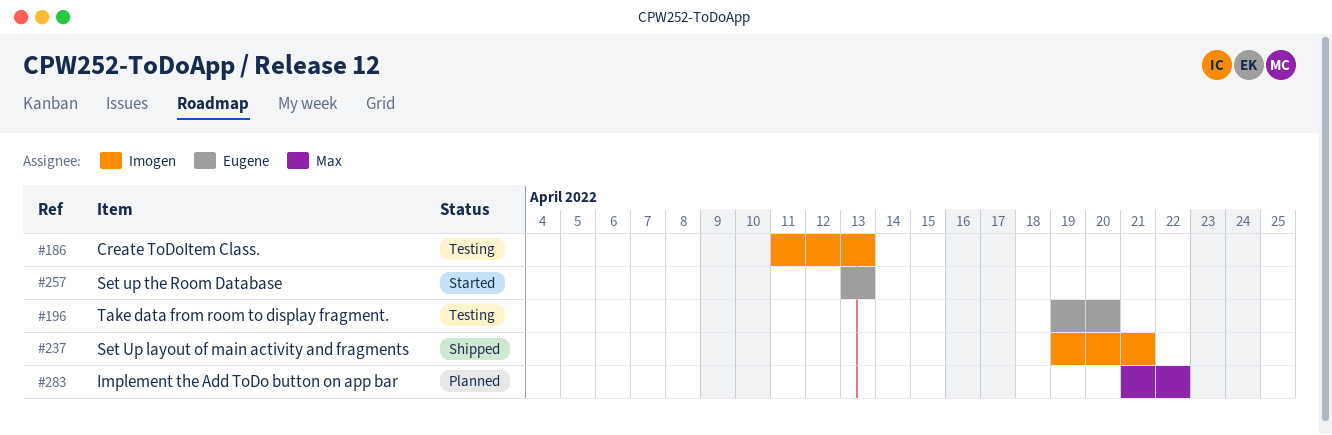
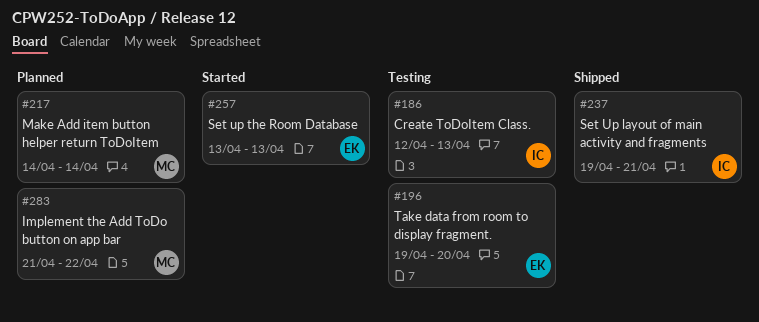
#186, start: Apr 11 -> Apr 12
#217: none -> present

